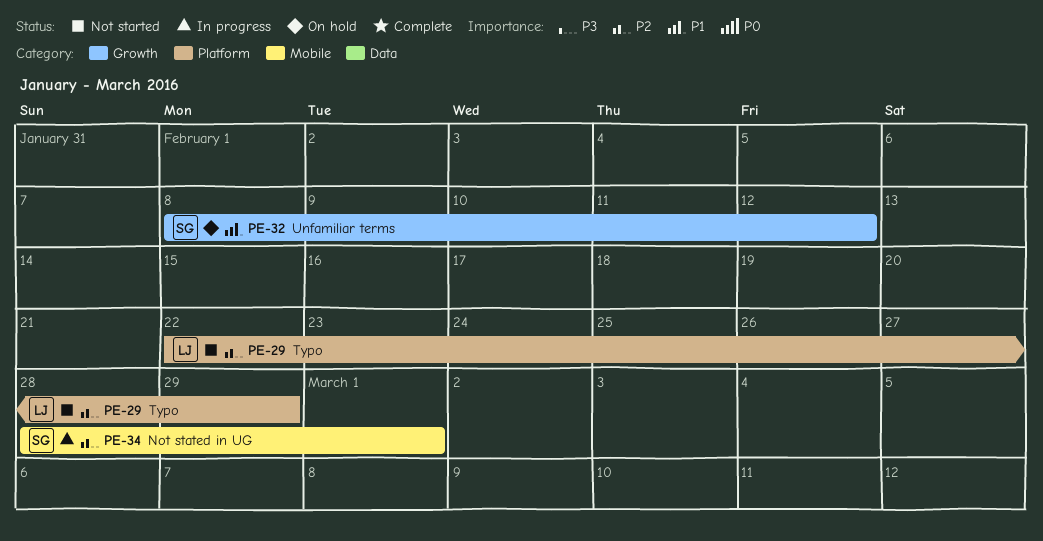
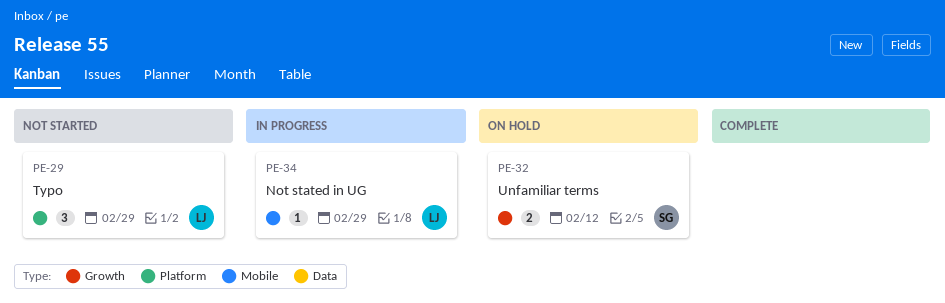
PE-34, owner: SG -> LJ
PE-34, due: Mar 1 -> Feb 29

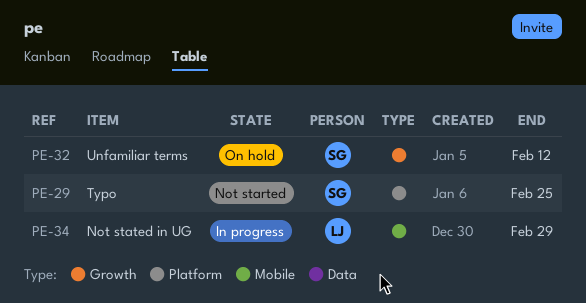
PE-29, owner: LJ -> SG
PE-29, due: Feb 29 -> Feb 25

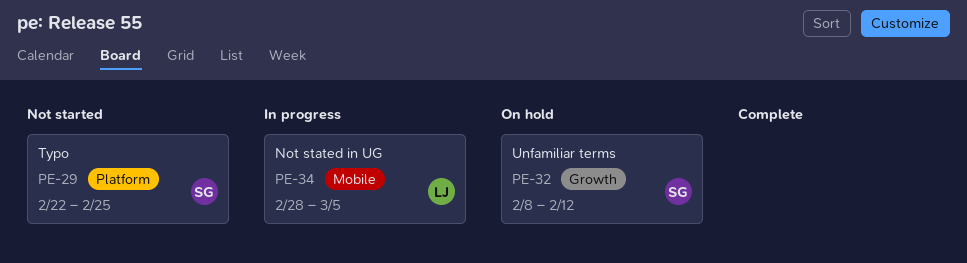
PE-34, due: Feb 29 -> Mar 5

